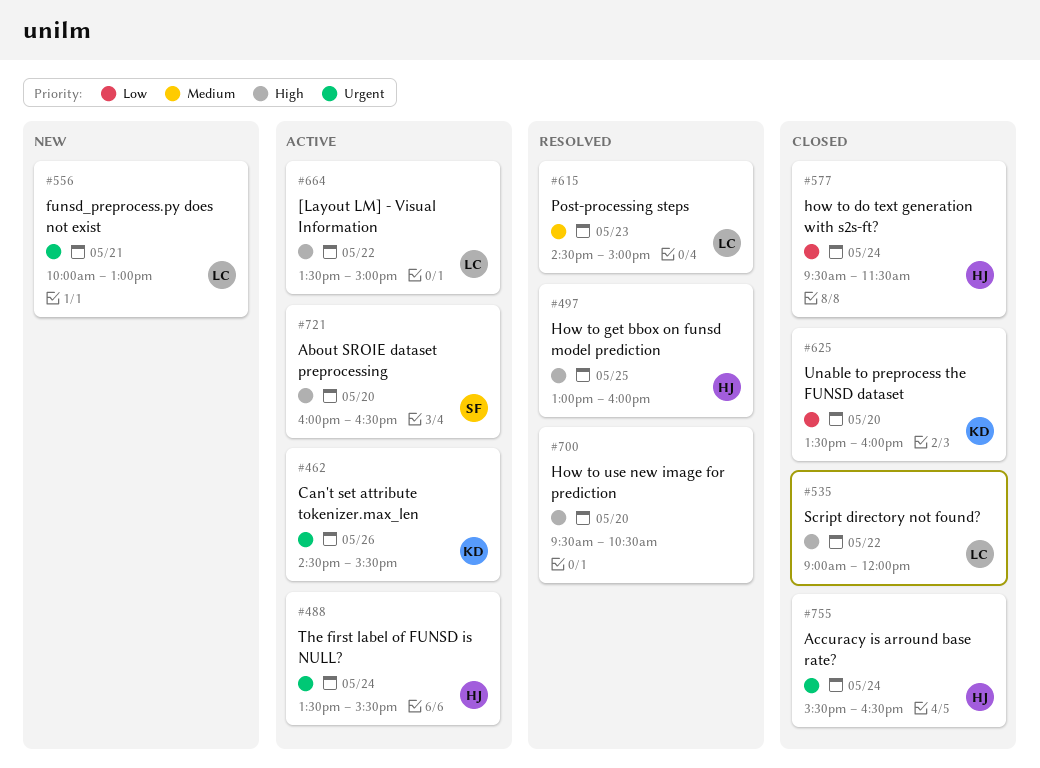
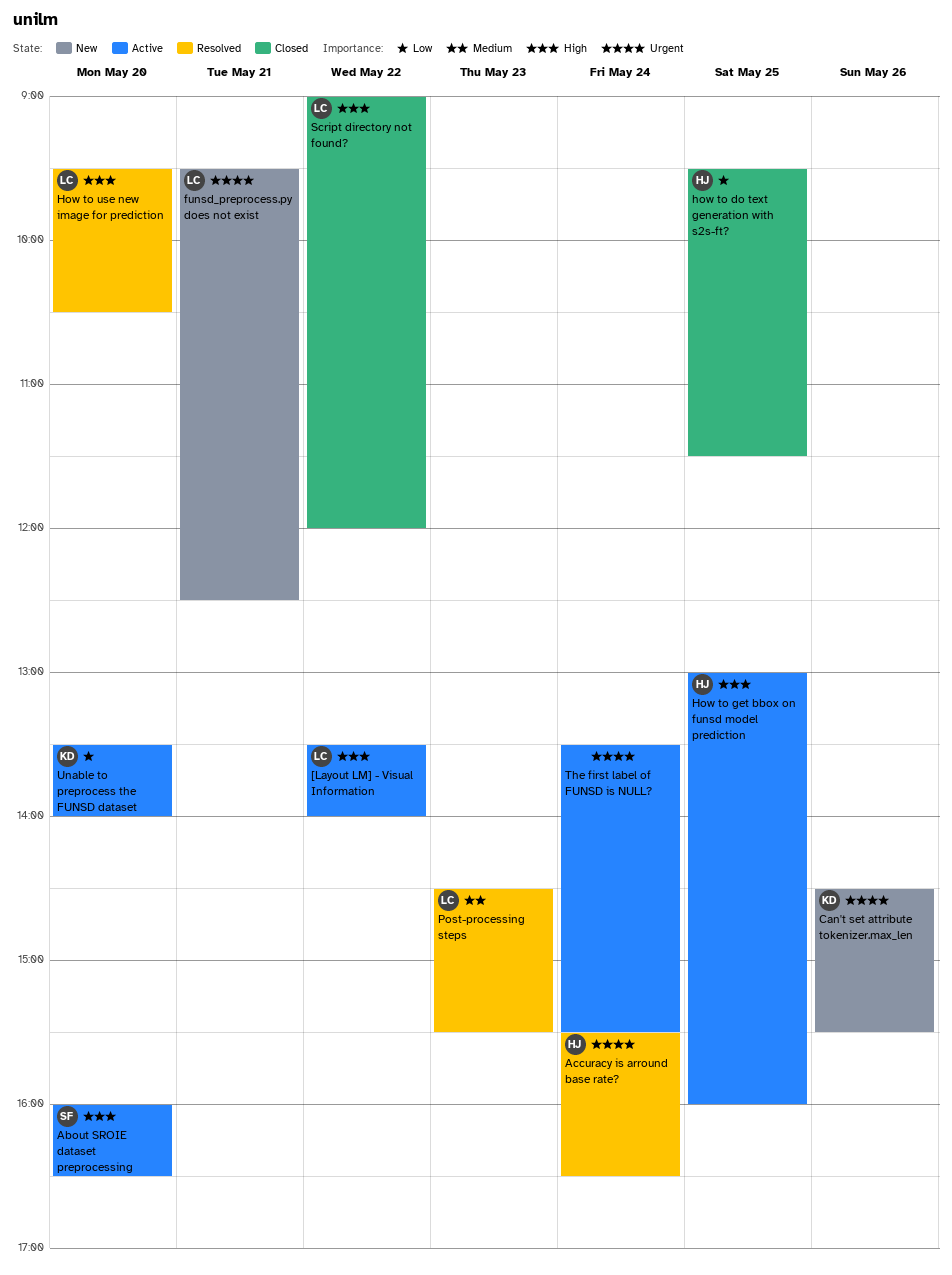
[Layout LM] - Visual Information, ends: 15:00 -> 14:00
Accuracy is arround base rate?, status: Closed -> Resolved
Can't set attribute tokenizer.max_len, status: Active -> New
funsd_preprocess.py does not exist, begins: 10:00 -> 09:30
funsd_preprocess.py does not exist, ends: 13:00 -> 12:30
how to do text generation with s2s-ft?, day: May 24 -> May 25
How to get bbox on funsd model prediction, status: Resolved -> Active
How to use new image for prediction, owner: none -> LC
Post-processing steps, ends: 15:00 -> 15:30
The first label of FUNSD is NULL?, owner: HJ -> none
Unable to preprocess the FUNSD dataset, status: Closed -> Active
Unable to preprocess the FUNSD dataset, ends: 16:00 -> 14:00

